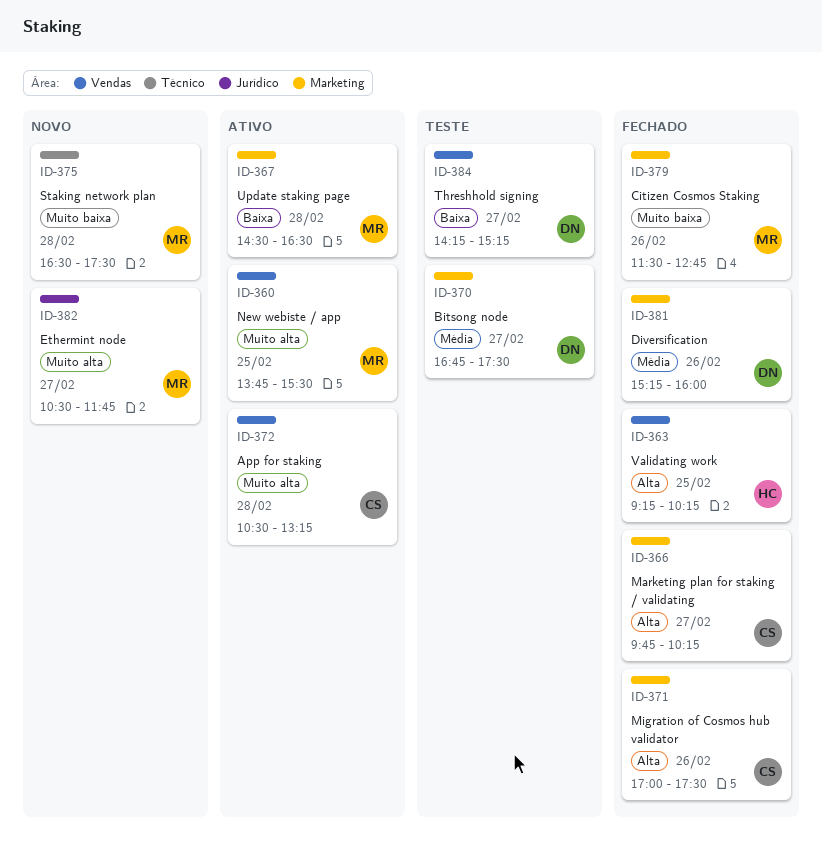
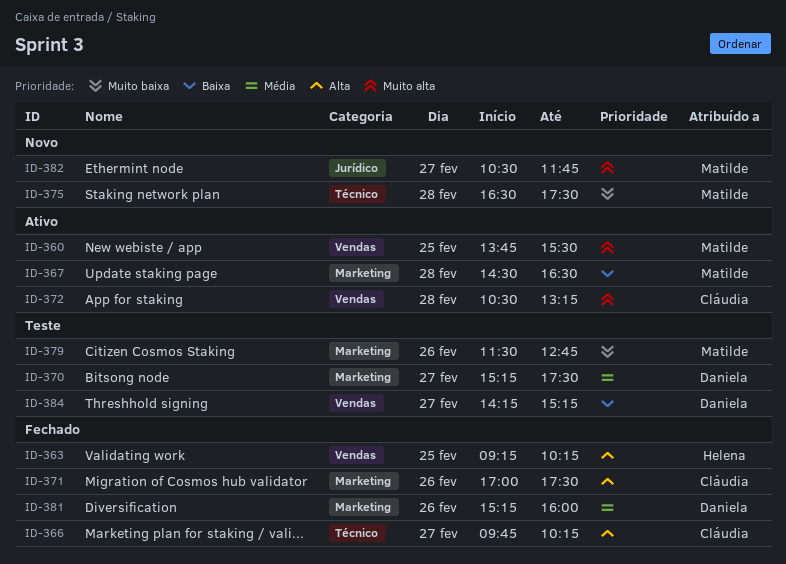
ID-366, label: Marketing -> Técnico
ID-370, begins: 16:45 -> 15:15
ID-379, status: Fechado -> Teste

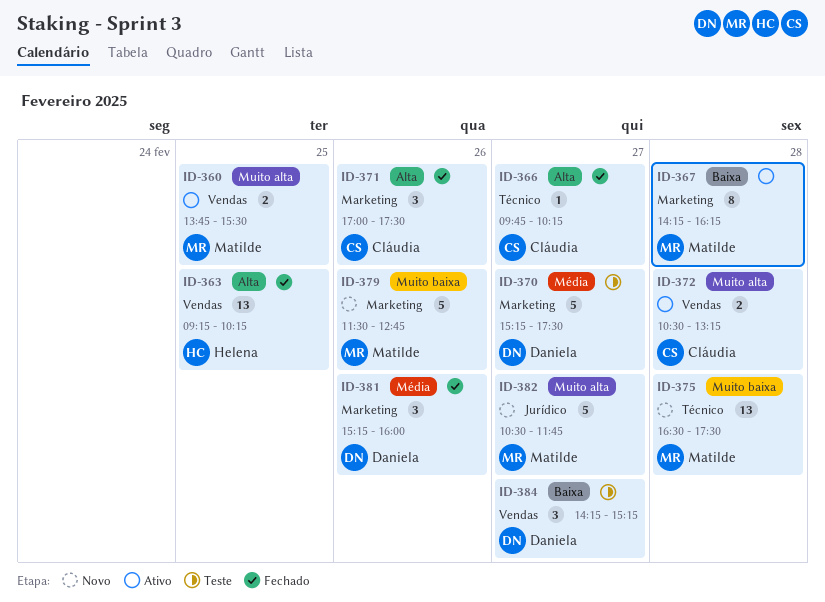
ID-367, begins: 14:30 -> 14:15
ID-367, ends: 16:30 -> 16:15
ID-379, status: Teste -> Novo

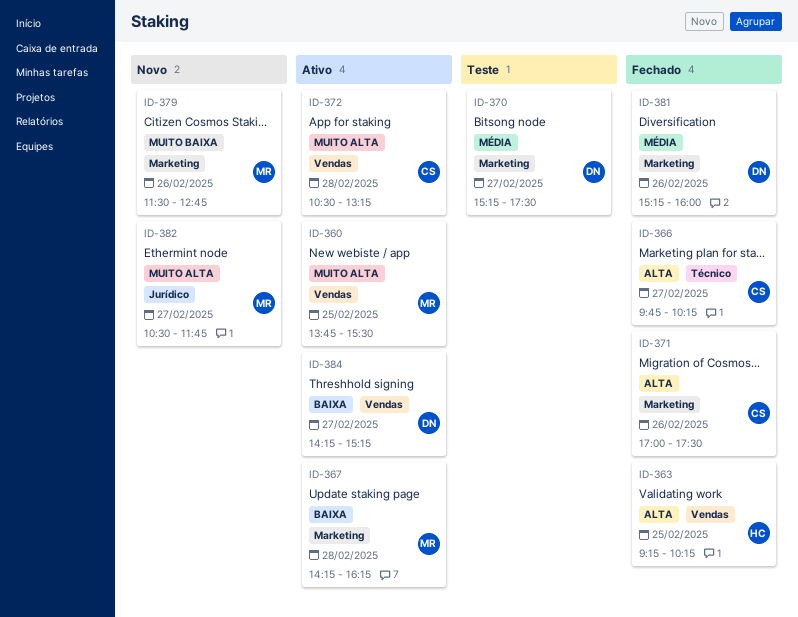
ID-375: present -> none
ID-384, status: Teste -> Ativo

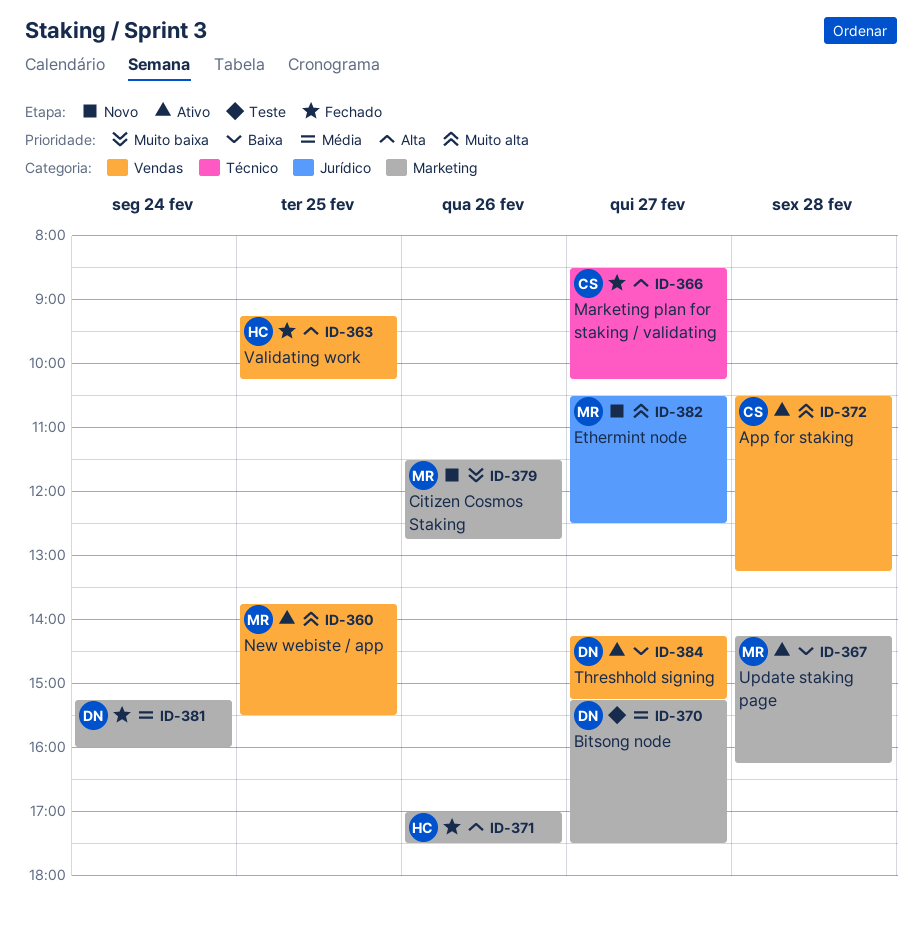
ID-366, begins: 09:45 -> 08:30
ID-371, owner: CS -> HC
ID-381, day: Feb 26 -> Feb 24
ID-382, ends: 11:45 -> 12:30

